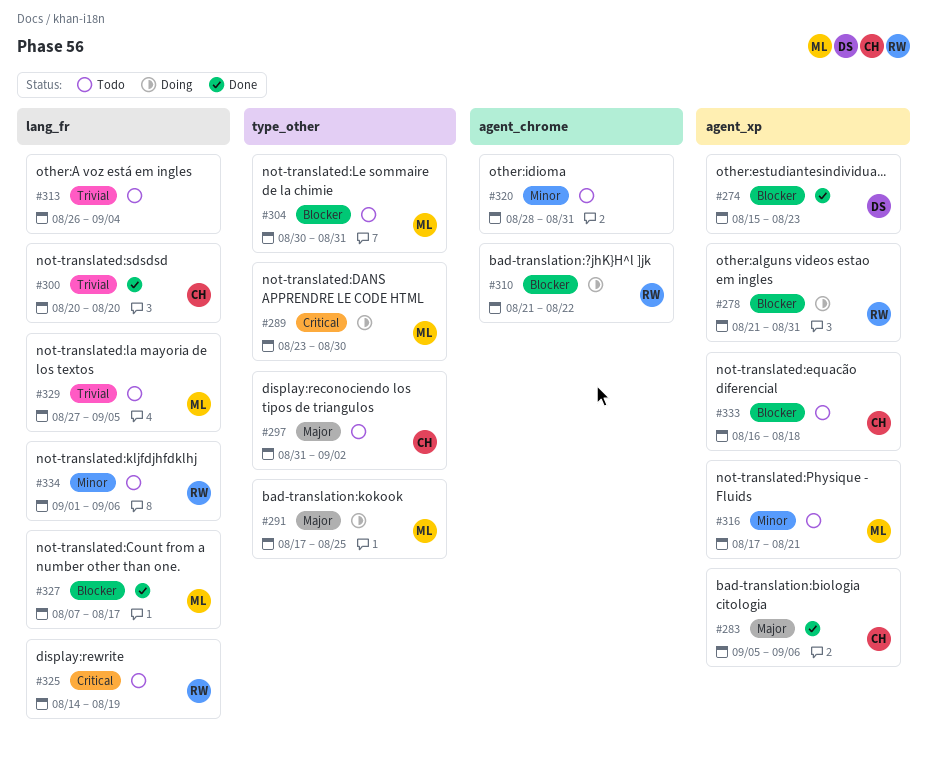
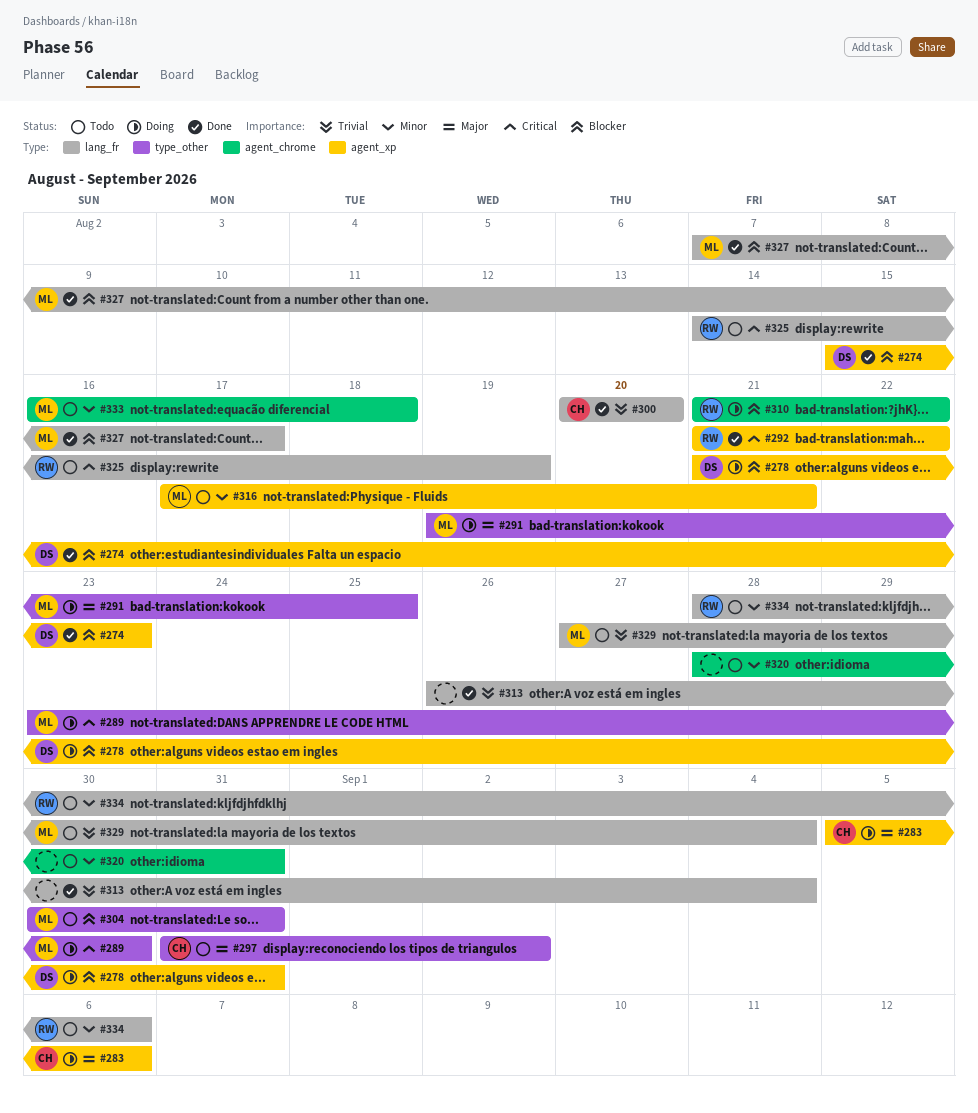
#278, owner: RW -> DS
#283, status: Done -> Doing
#291, start: Aug 17 -> Aug 19
#292: none -> present
#313, status: Todo -> Done
#329, due: Sep 5 -> Sep 4
#333, owner: CH -> ML
#333, priority: Blocker -> Minor
#333, label: agent_xp -> agent_chrome
#334, start: Sep 1 -> Aug 28

